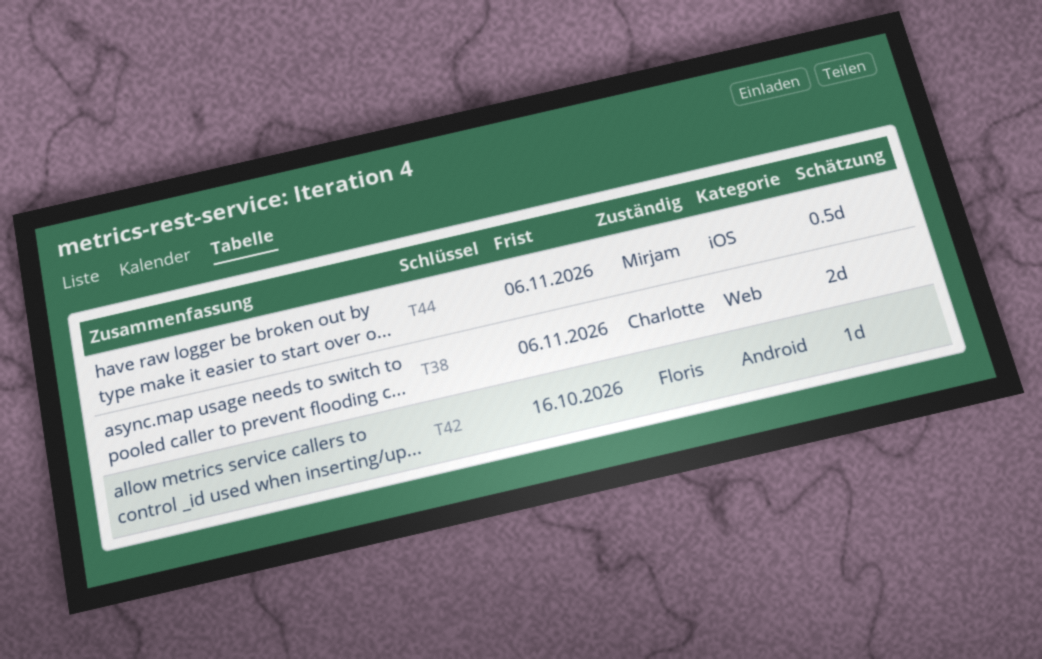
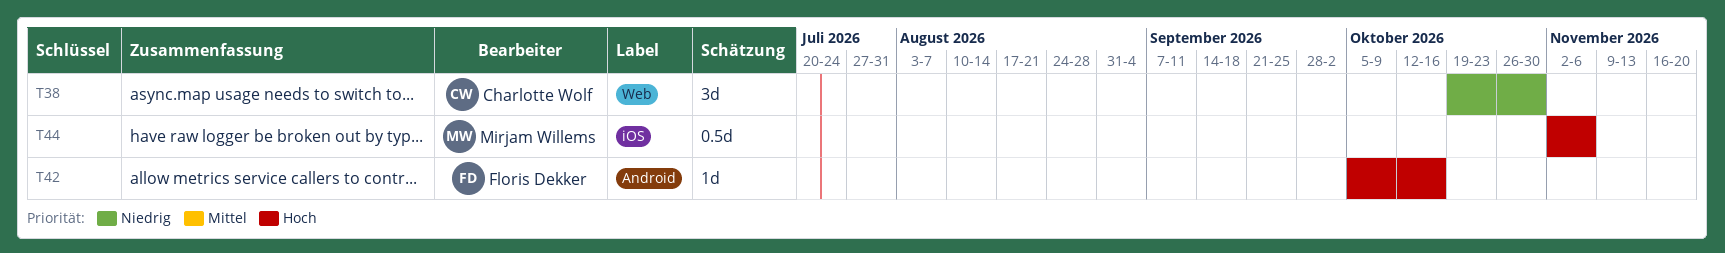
T38, estimate: 2d -> 3d
T38, due: Nov 6 -> Oct 30

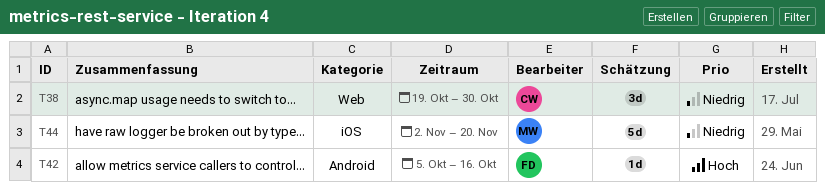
T44, priority: Hoch -> Niedrig
T44, estimate: 0.5d -> 5d
T44, due: Nov 6 -> Nov 20

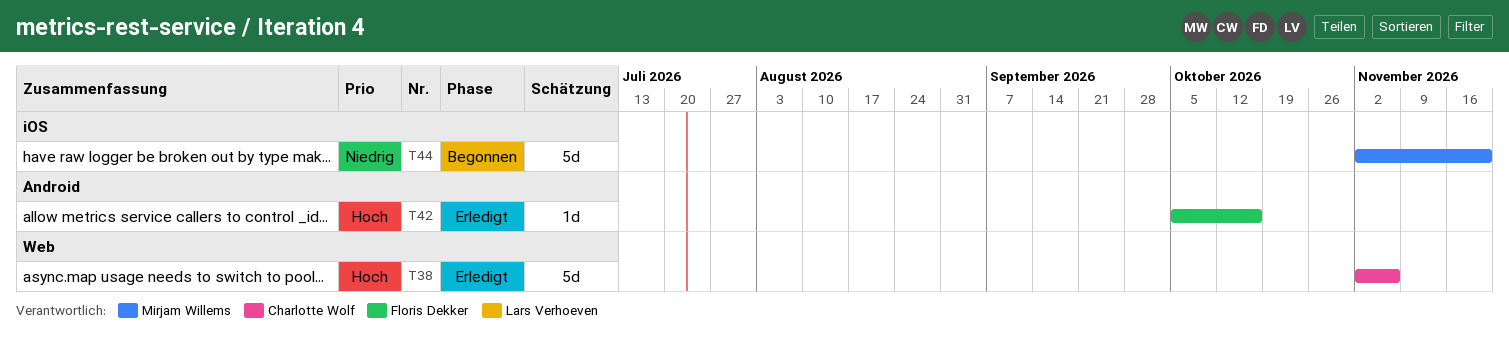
T38, priority: Niedrig -> Hoch
T38, estimate: 3d -> 5d
T38, start: Oct 19 -> Nov 2
T38, due: Oct 30 -> Nov 6

